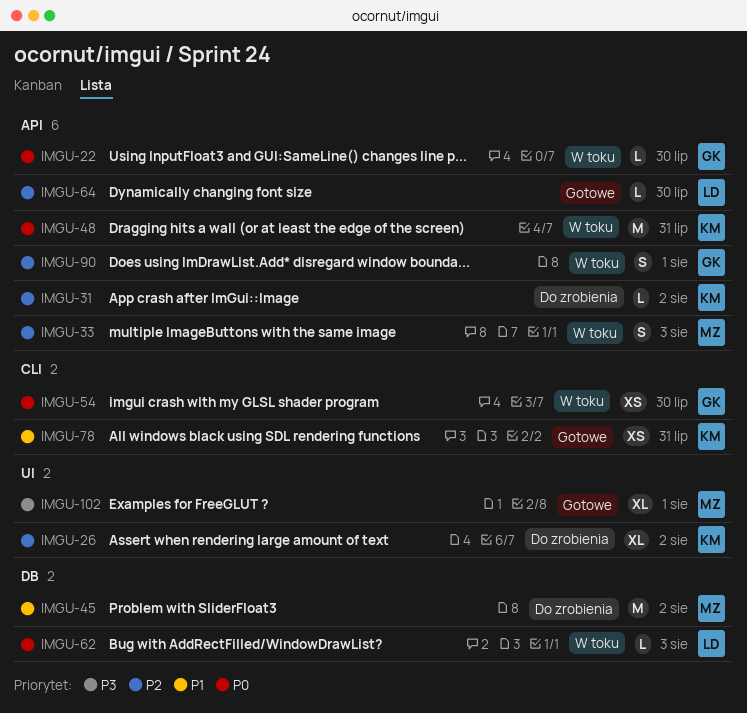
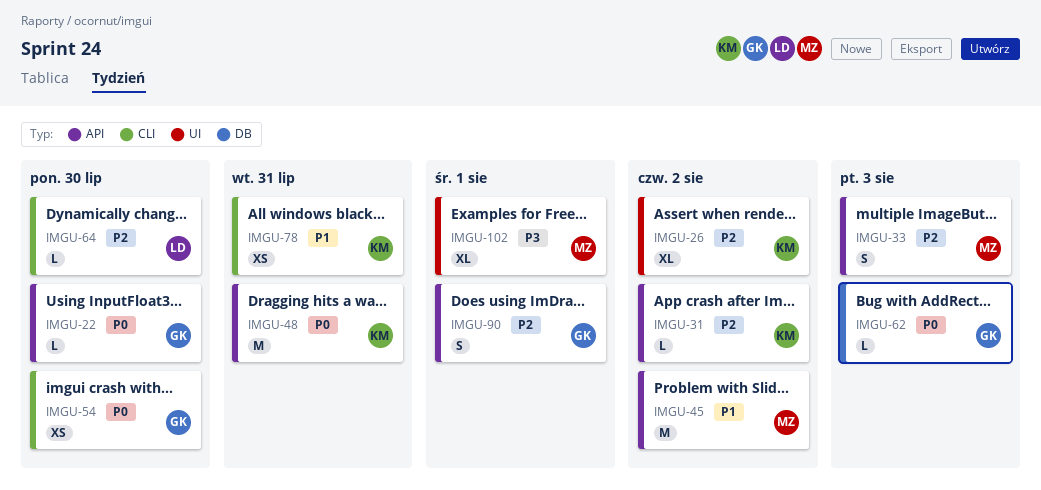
IMGU-45, label: DB -> API
IMGU-62, owner: LD -> GK
IMGU-64, label: API -> CLI

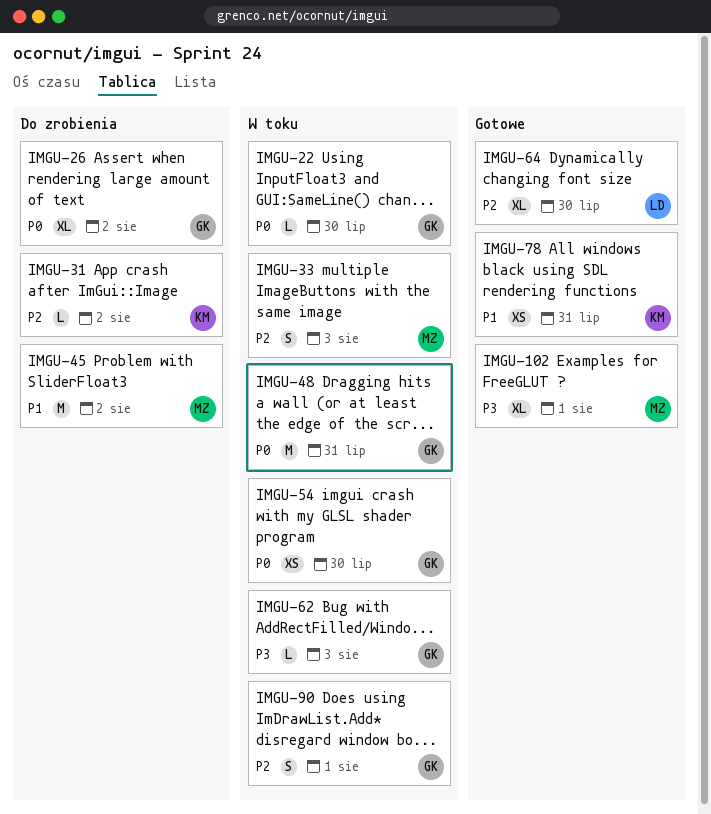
IMGU-26, owner: KM -> GK
IMGU-26, priority: P2 -> P0
IMGU-48, owner: KM -> GK
IMGU-62, priority: P0 -> P3
IMGU-64, estimate: L -> XL

